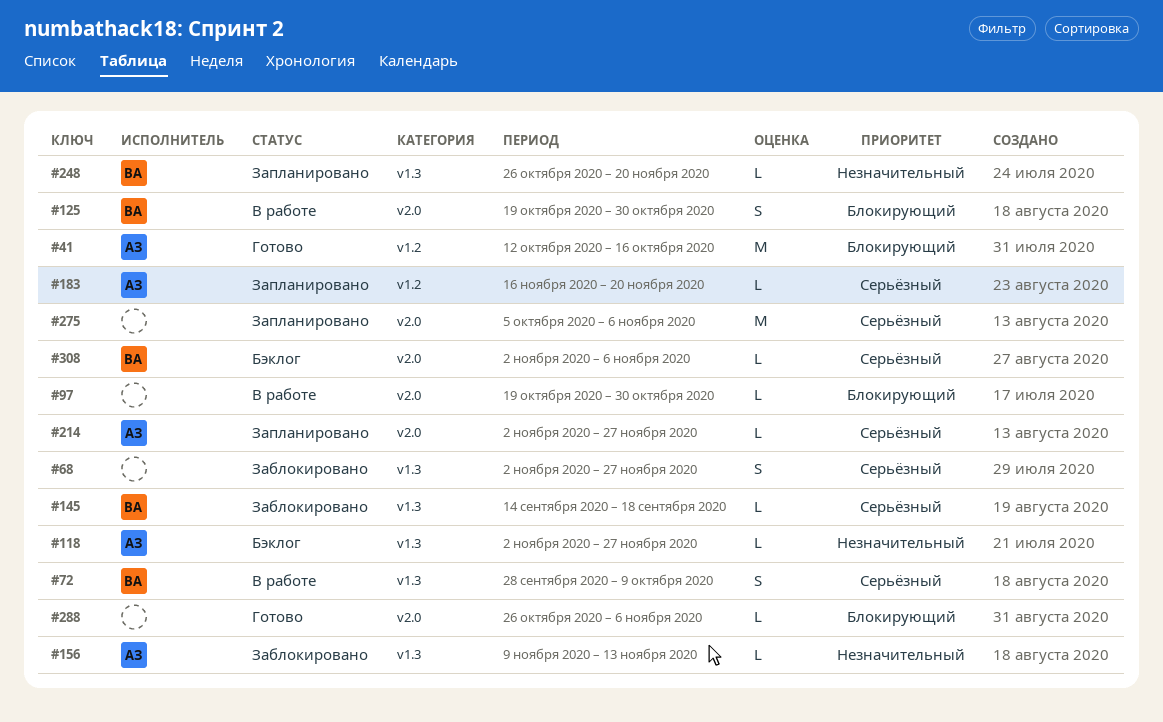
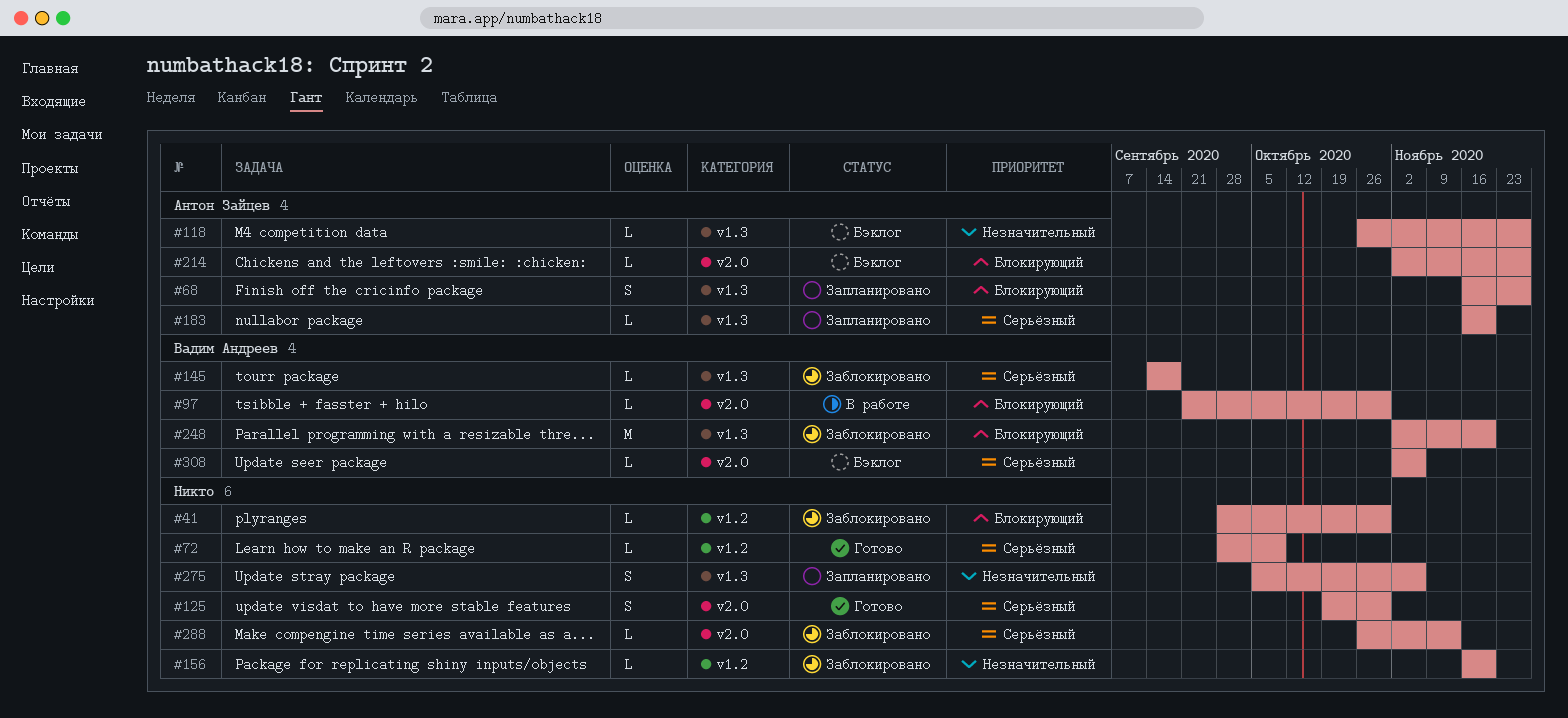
#41, status: Готово -> Заблокировано
#41, owner: Антон Зайцев -> none
#41, estimate: M -> L
#41, start: Oct 12 -> Sep 28
#41, due: Oct 16 -> Oct 30
#68, status: Заблокировано -> Запланировано
#68, owner: none -> Антон Зайцев
#68, priority: Серьёзный -> Блокирующий
#68, start: Nov 2 -> Nov 16
#72, status: В работе -> Готово
#72, owner: Вадим Андреев -> none
#72, label: v1.3 -> v1.2
#72, estimate: S -> L
#97, owner: none -> Вадим Андреев
#97, start: Oct 19 -> Sep 21
#118, start: Nov 2 -> Oct 26
#125, status: В работе -> Готово
#125, owner: Вадим Андреев -> none
#125, priority: Блокирующий -> Серьёзный
#156, owner: Антон Зайцев -> none
#156, label: v1.3 -> v1.2
#156, start: Nov 9 -> Nov 16
#156, due: Nov 13 -> Nov 20
#183, label: v1.2 -> v1.3
#214, status: Запланировано -> Бэклог
#214, priority: Серьёзный -> Блокирующий
#248, status: Запланировано -> Заблокировано
#248, priority: Незначительный -> Блокирующий
#248, estimate: L -> M
#248, start: Oct 26 -> Nov 2
#275, priority: Серьёзный -> Незначительный
#275, label: v2.0 -> v1.3
#275, estimate: M -> S
#288, status: Готово -> Заблокировано
#288, priority: Блокирующий -> Серьёзный
#288, due: Nov 6 -> Nov 13

